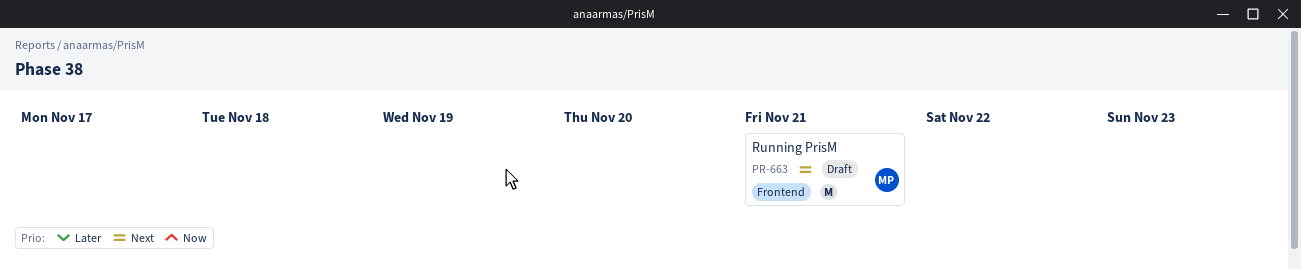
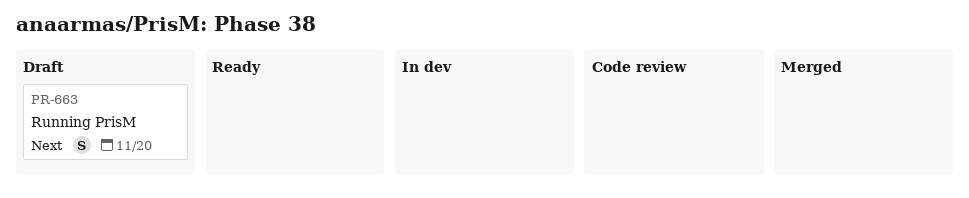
PR-663, estimate: M -> S
PR-663, due: Nov 21 -> Nov 20

